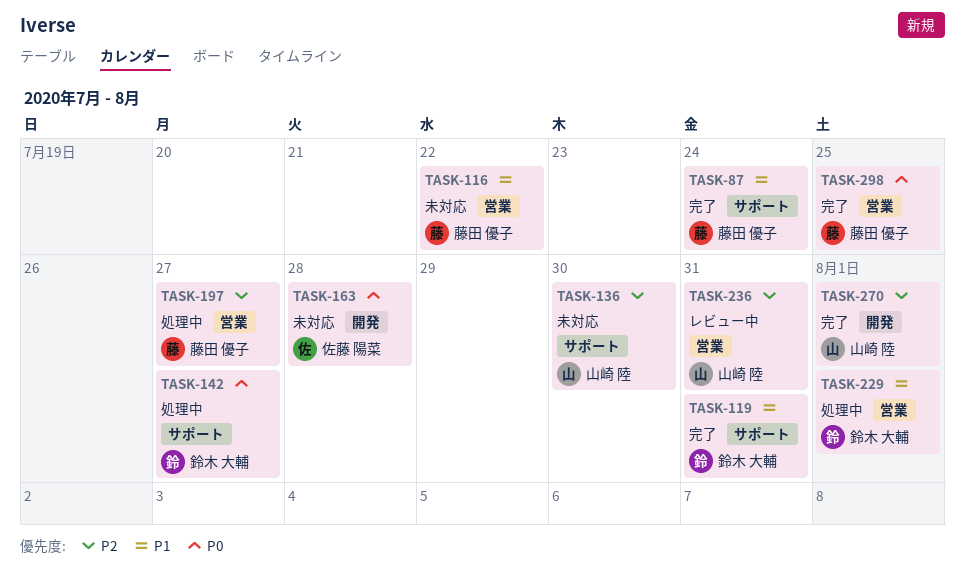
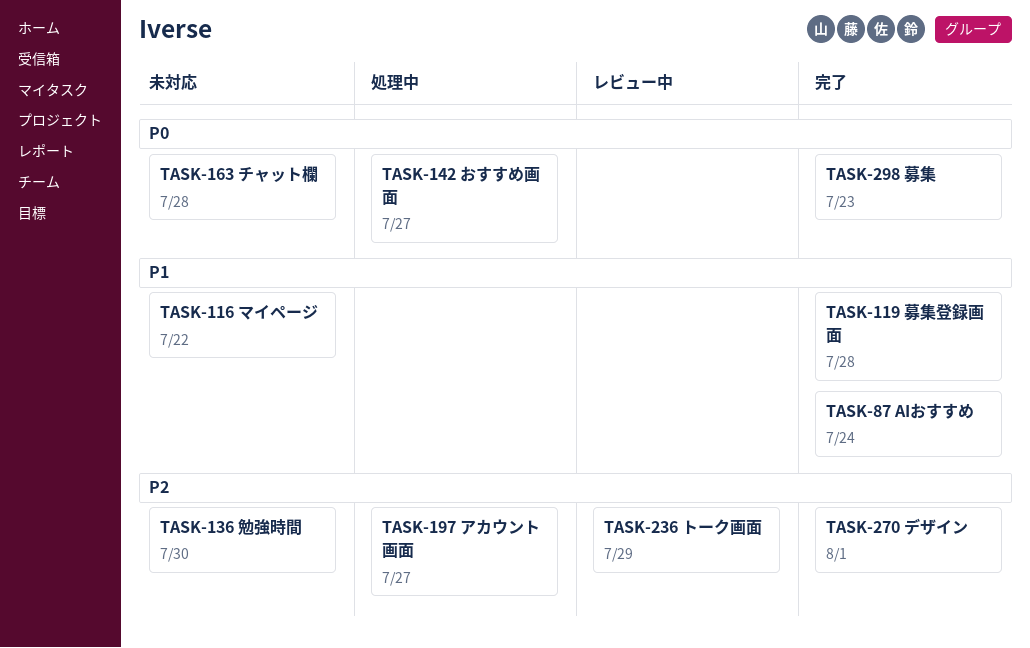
TASK-119, due: Jul 31 -> Jul 28
TASK-229: present -> none
TASK-236, due: Jul 31 -> Jul 29
TASK-298, due: Jul 25 -> Jul 23

